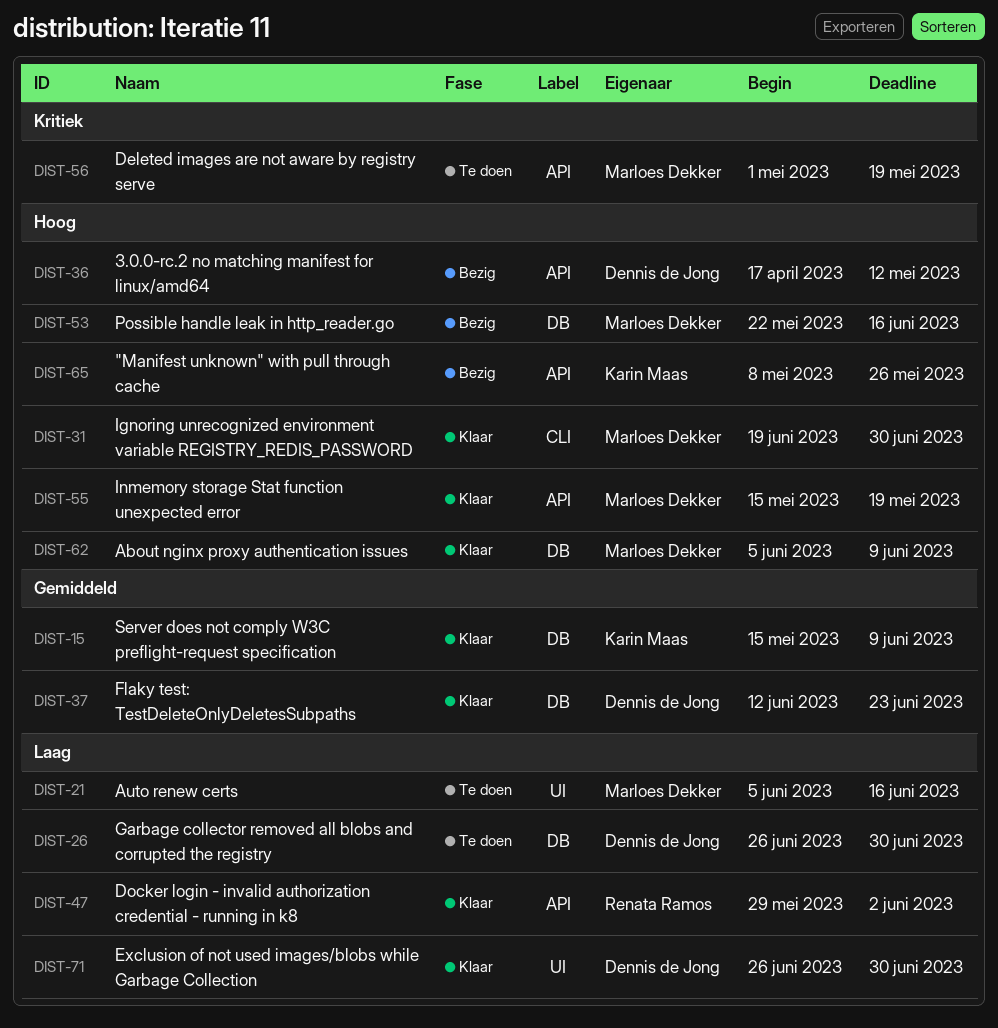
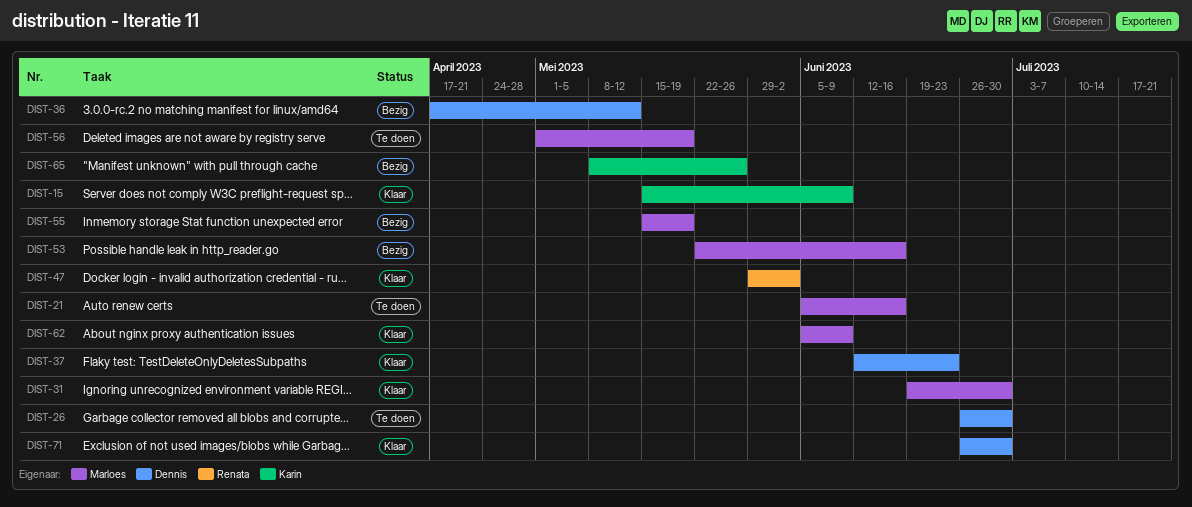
DIST-55, status: Klaar -> Bezig

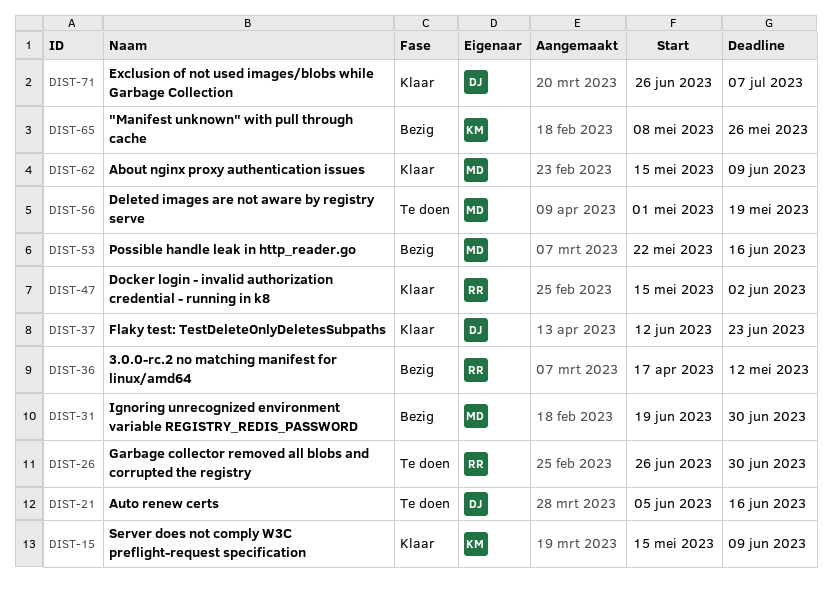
DIST-21, owner: Marloes -> Dennis
DIST-26, owner: Dennis -> Renata
DIST-31, status: Klaar -> Bezig
DIST-36, owner: Dennis -> Renata
DIST-47, start: May 29 -> May 15
DIST-55: present -> none
DIST-62, start: Jun 5 -> May 15
DIST-71, due: Jun 30 -> Jul 7

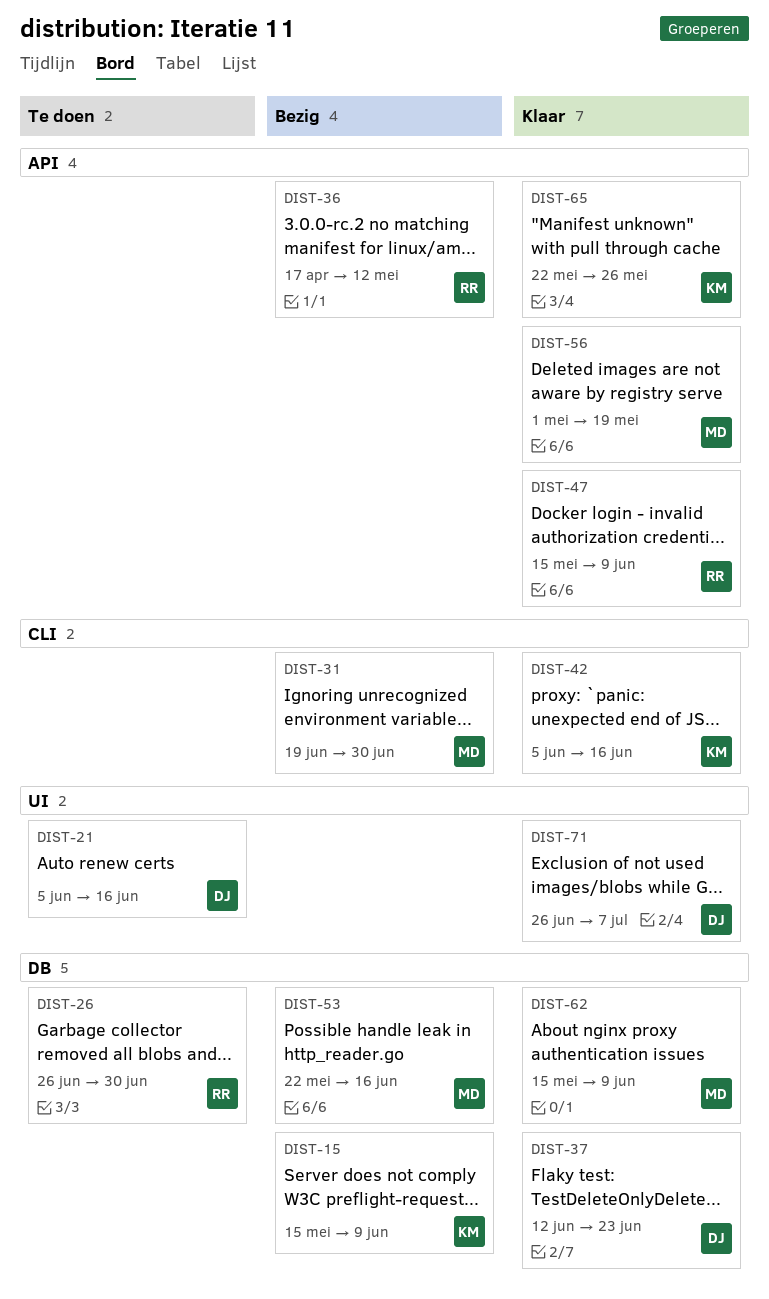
DIST-15, status: Klaar -> Bezig
DIST-42: none -> present
DIST-47, due: Jun 2 -> Jun 9
DIST-56, status: Te doen -> Klaar
DIST-65, status: Bezig -> Klaar
DIST-65, start: May 8 -> May 22

